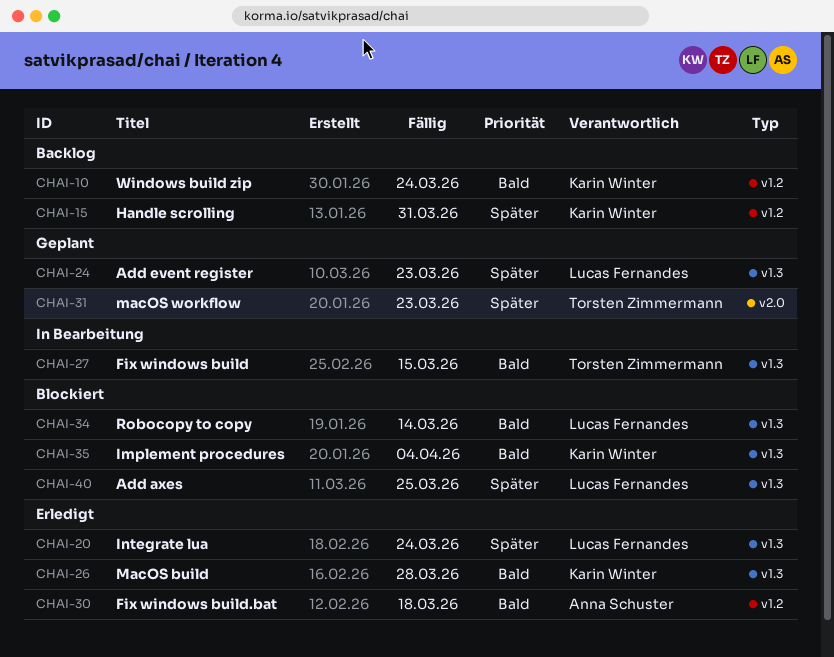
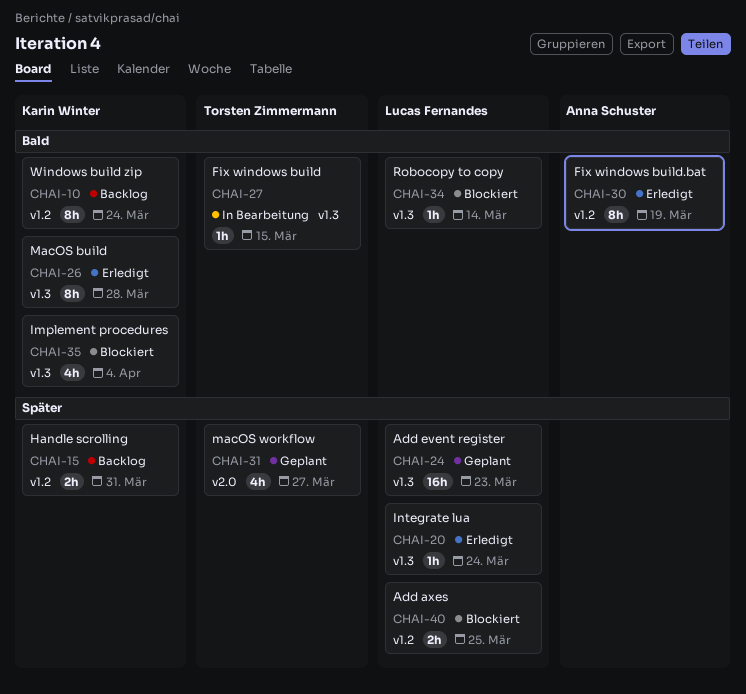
CHAI-30, due: Mar 18 -> Mar 19
CHAI-31, due: Mar 23 -> Mar 27
CHAI-40, label: v1.3 -> v1.2

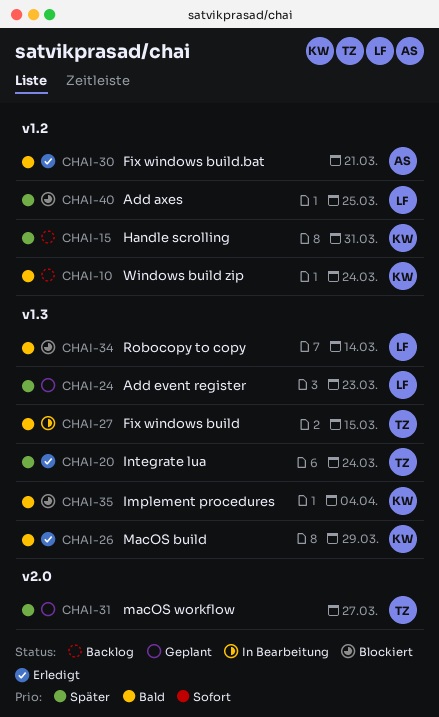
CHAI-20, owner: Lucas Fernandes -> Torsten Zimmermann
CHAI-26, due: Mar 28 -> Mar 29
CHAI-30, due: Mar 19 -> Mar 21

